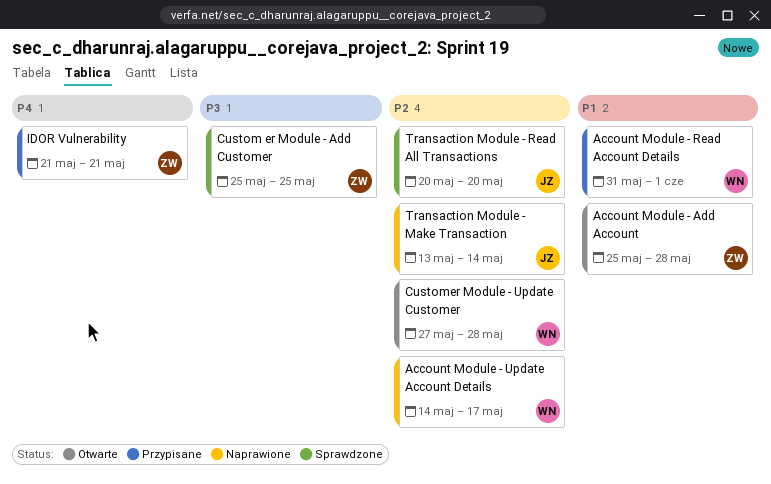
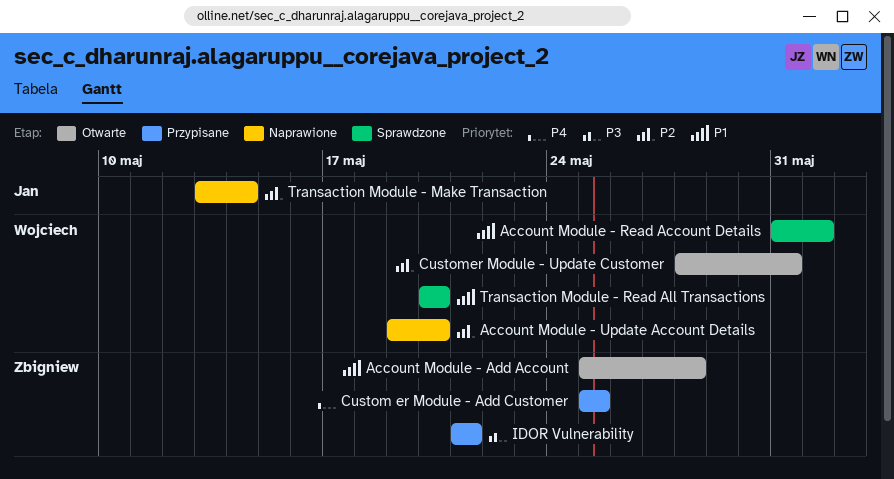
Account Module - Read Account Details, status: Przypisane -> Sprawdzone
Account Module - Update Account Details, start: May 14 -> May 19
Account Module - Update Account Details, due: May 17 -> May 20
Custom er Module - Add Customer, status: Sprawdzone -> Przypisane
Custom er Module - Add Customer, priority: P3 -> P4
Customer Module - Update Customer, start: May 27 -> May 28
Customer Module - Update Customer, due: May 28 -> May 31
IDOR Vulnerability, priority: P4 -> P3
Transaction Module - Read All Transactions, owner: Jan -> Wojciech
Transaction Module - Read All Transactions, priority: P2 -> P1

